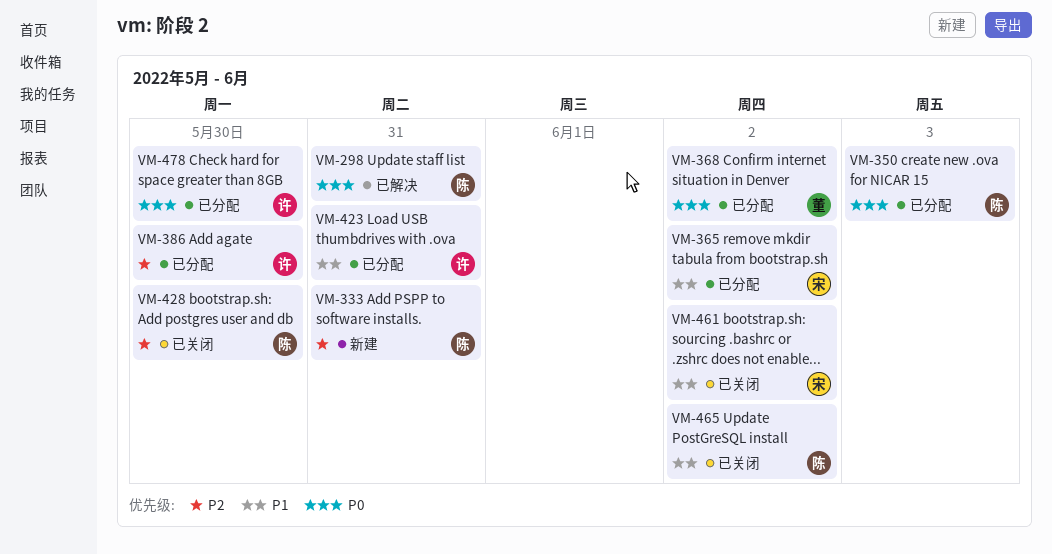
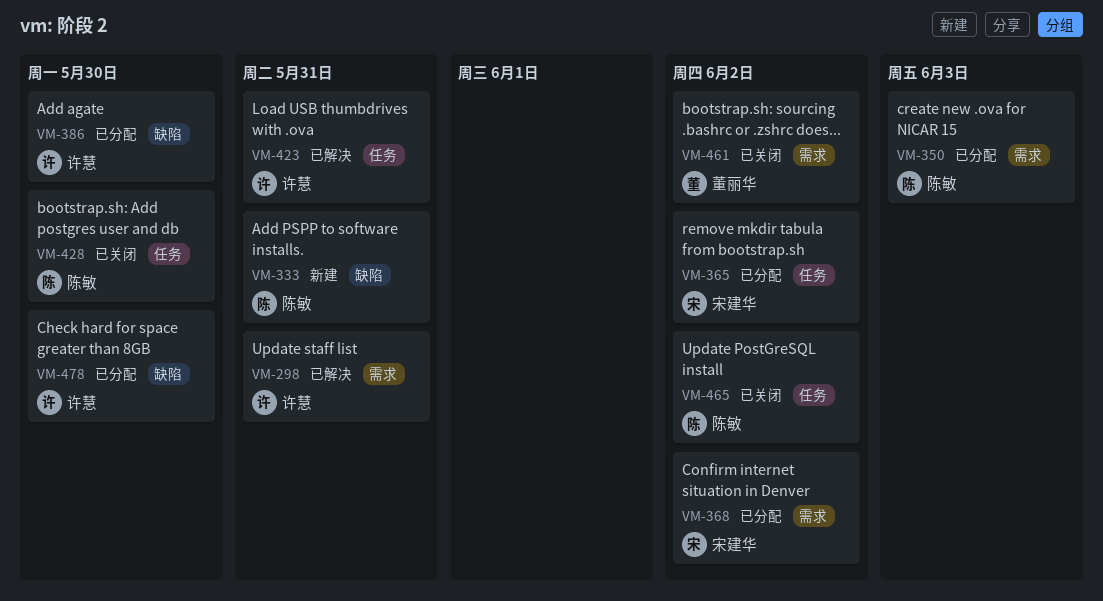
VM-298, owner: 陈敏 -> 许慧
VM-368, owner: 董丽华 -> 宋建华
VM-423, status: 已分配 -> 已解决
VM-461, owner: 宋建华 -> 董丽华

